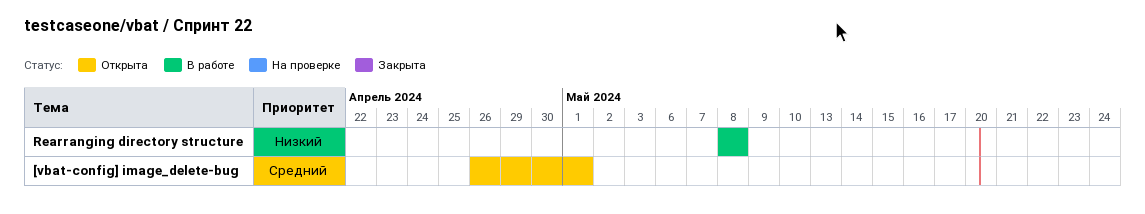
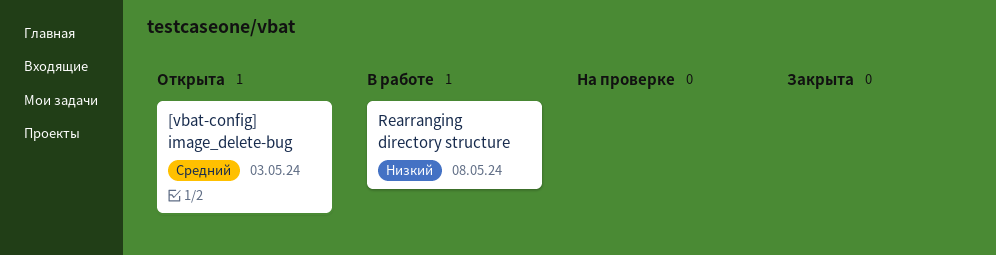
[vbat-config] image_delete-bug, due: May 1 -> May 3

